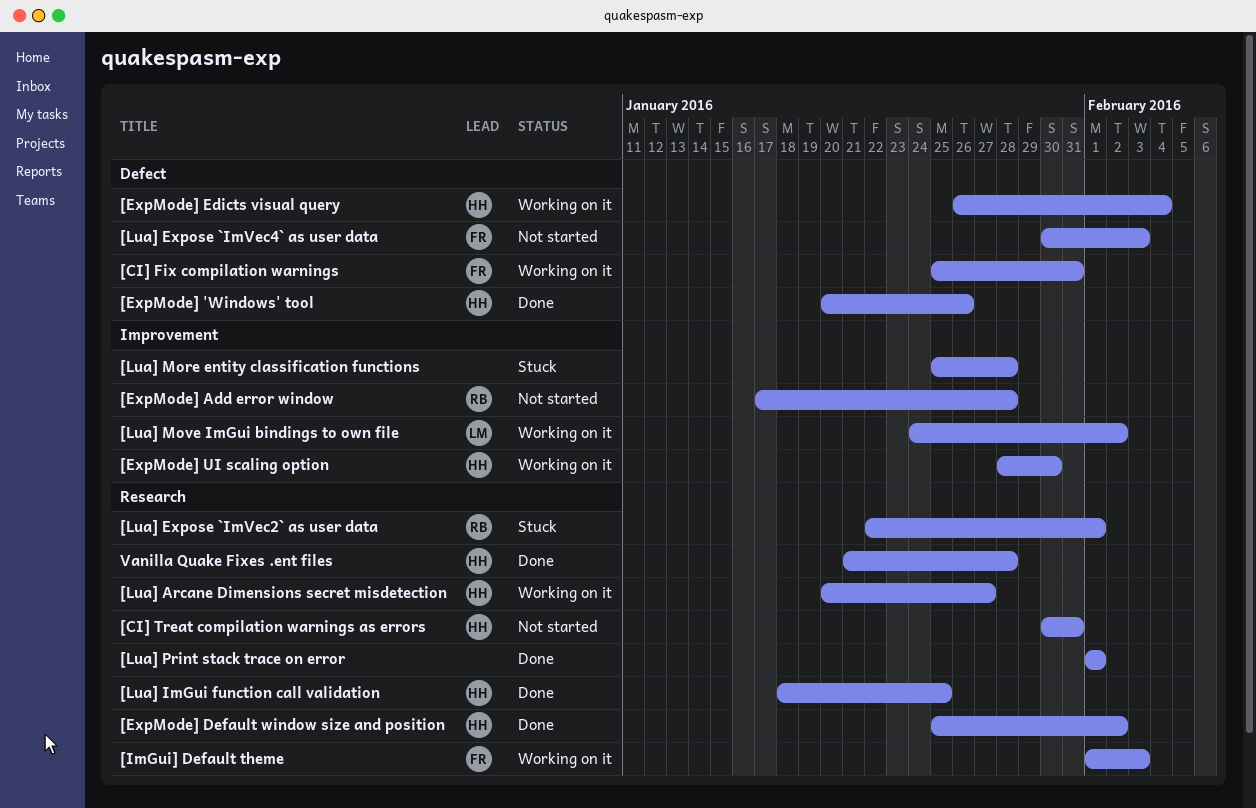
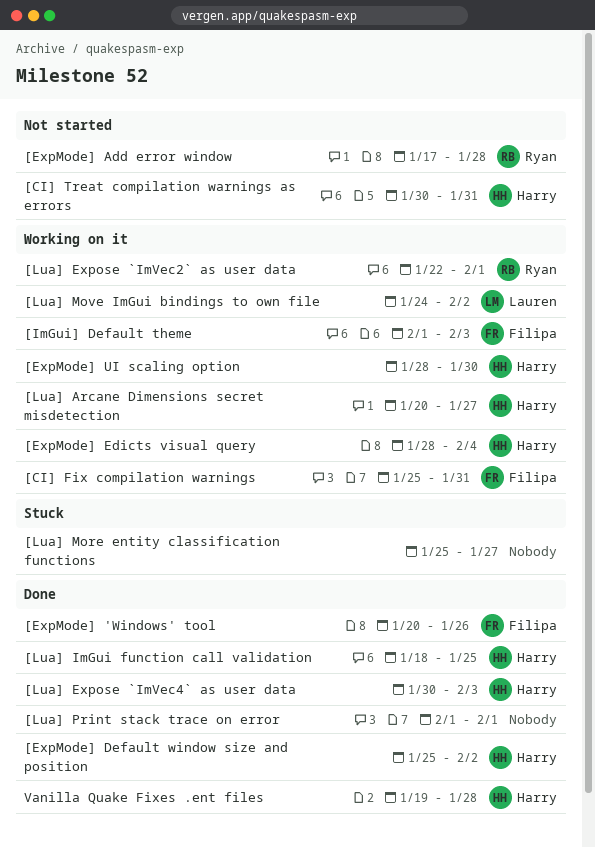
[ExpMode] 'Windows' tool, owner: Harry -> Filipa
[ExpMode] Edicts visual query, start: Jan 26 -> Jan 28
[Lua] Expose `ImVec2` as user data, status: Stuck -> Working on it
[Lua] Expose `ImVec4` as user data, status: Not started -> Done
[Lua] Expose `ImVec4` as user data, owner: Filipa -> Harry
[Lua] More entity classification functions, due: Jan 28 -> Jan 27
Vanilla Quake Fixes .ent files, start: Jan 21 -> Jan 19

